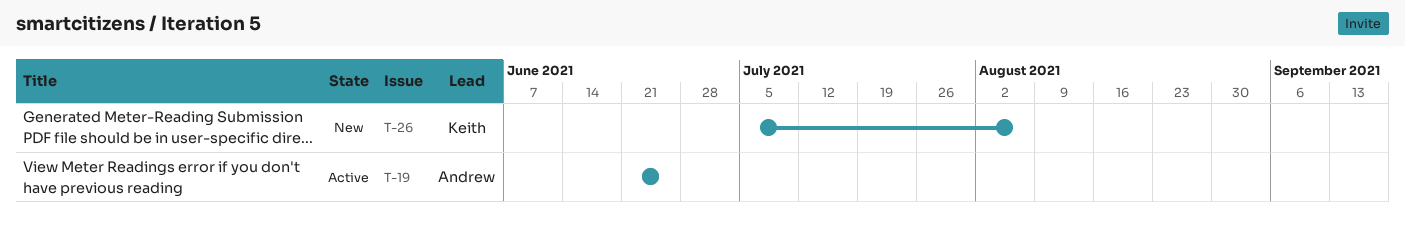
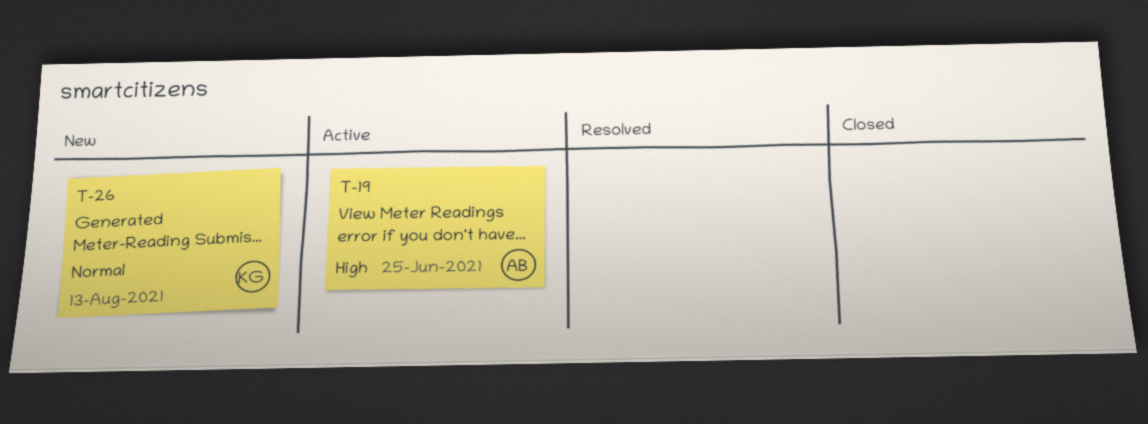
T-26, due: Aug 6 -> Aug 13

